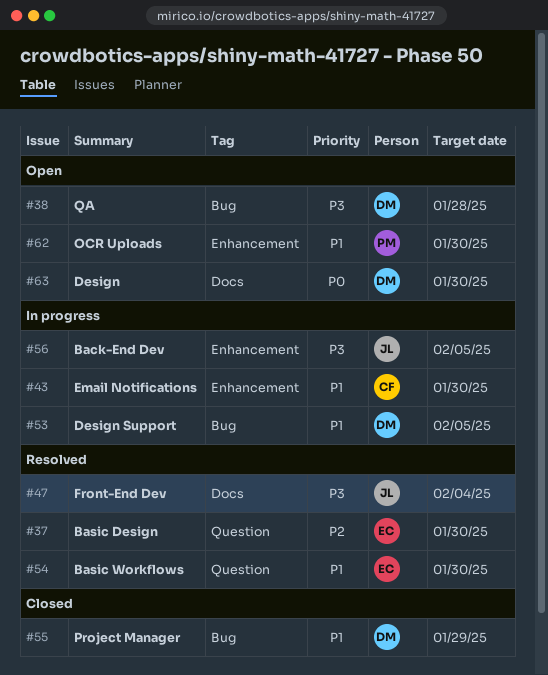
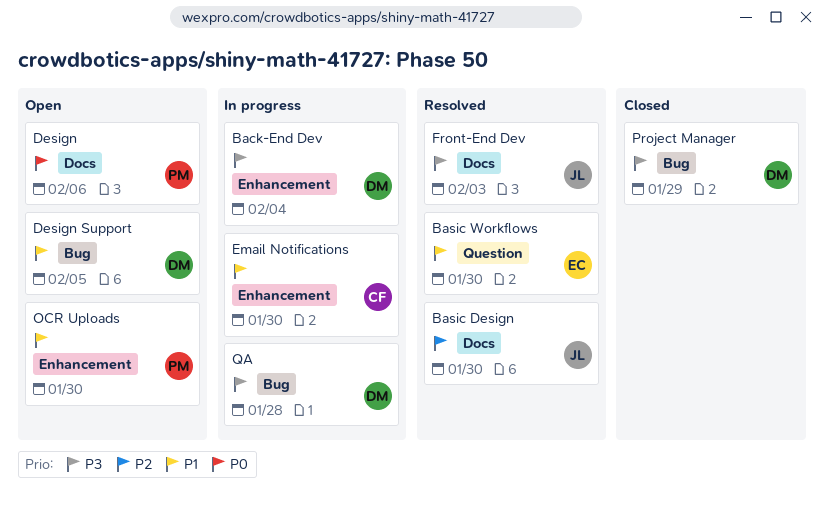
Back-End Dev, owner: JL -> DM
Back-End Dev, due: Feb 5 -> Feb 4
Basic Design, owner: EC -> JL
Basic Design, label: Question -> Docs
Design, owner: DM -> PM
Design, due: Jan 30 -> Feb 6
Design Support, status: In progress -> Open
Front-End Dev, due: Feb 4 -> Feb 3
Project Manager, priority: P1 -> P3
QA, status: Open -> In progress

